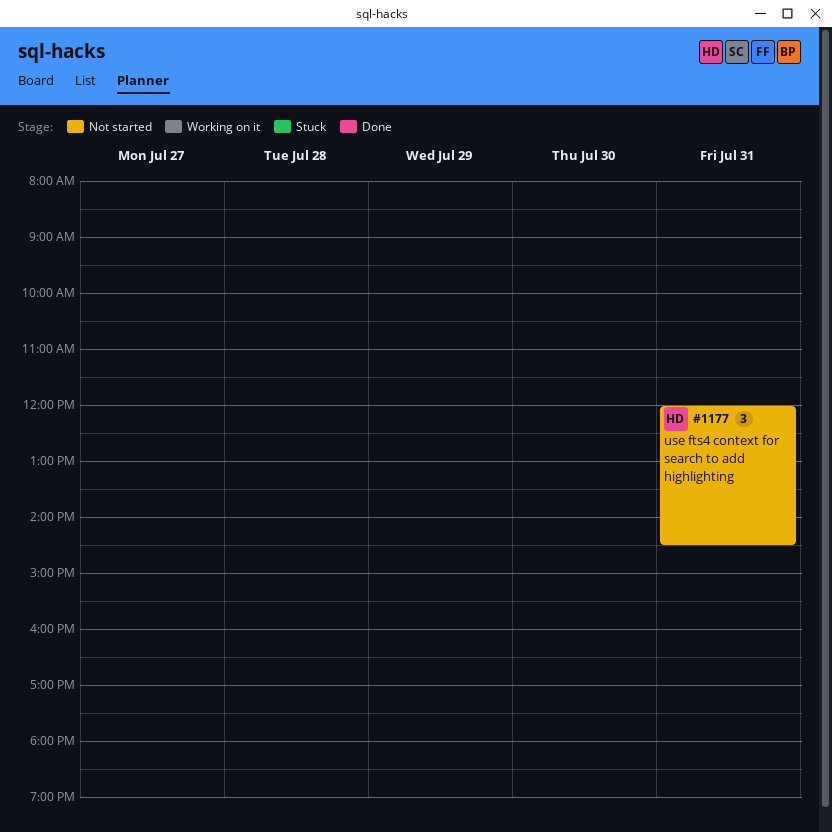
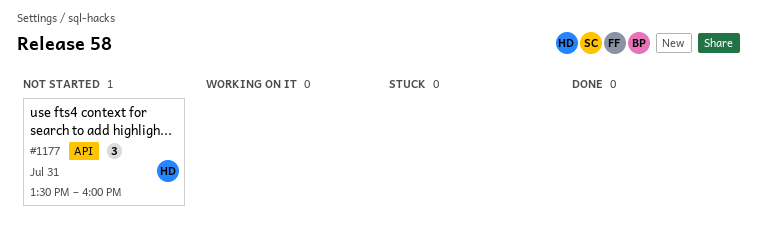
#1177, begins: 12:00 -> 13:30
#1177, ends: 14:30 -> 16:00

